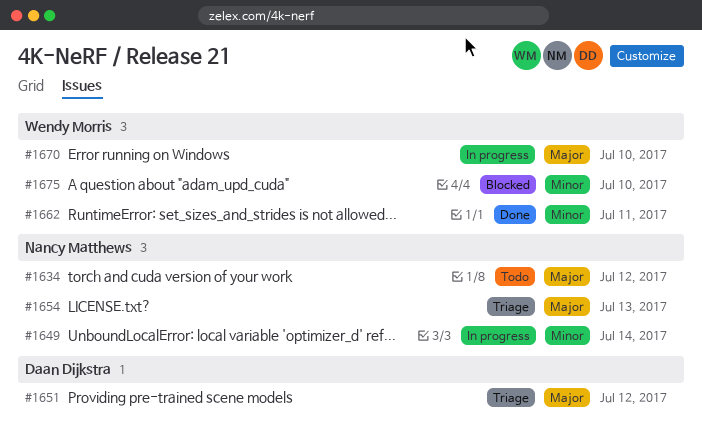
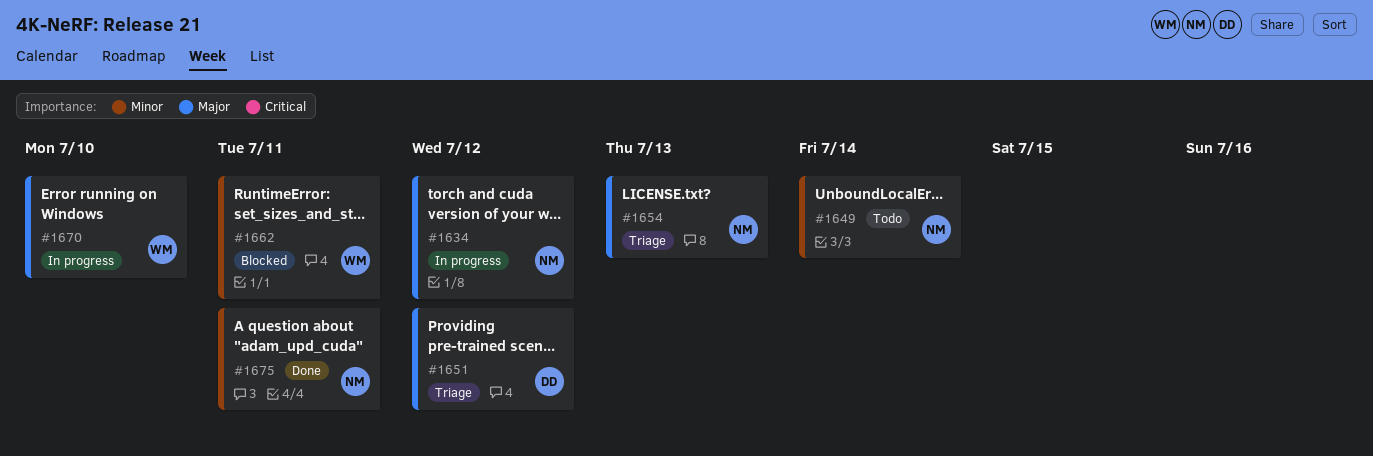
#1634, status: Todo -> In progress
#1649, status: In progress -> Todo
#1662, status: Done -> Blocked
#1675, status: Blocked -> Done
#1675, owner: Wendy Morris -> Nancy Matthews
#1675, due: Jul 10 -> Jul 11

